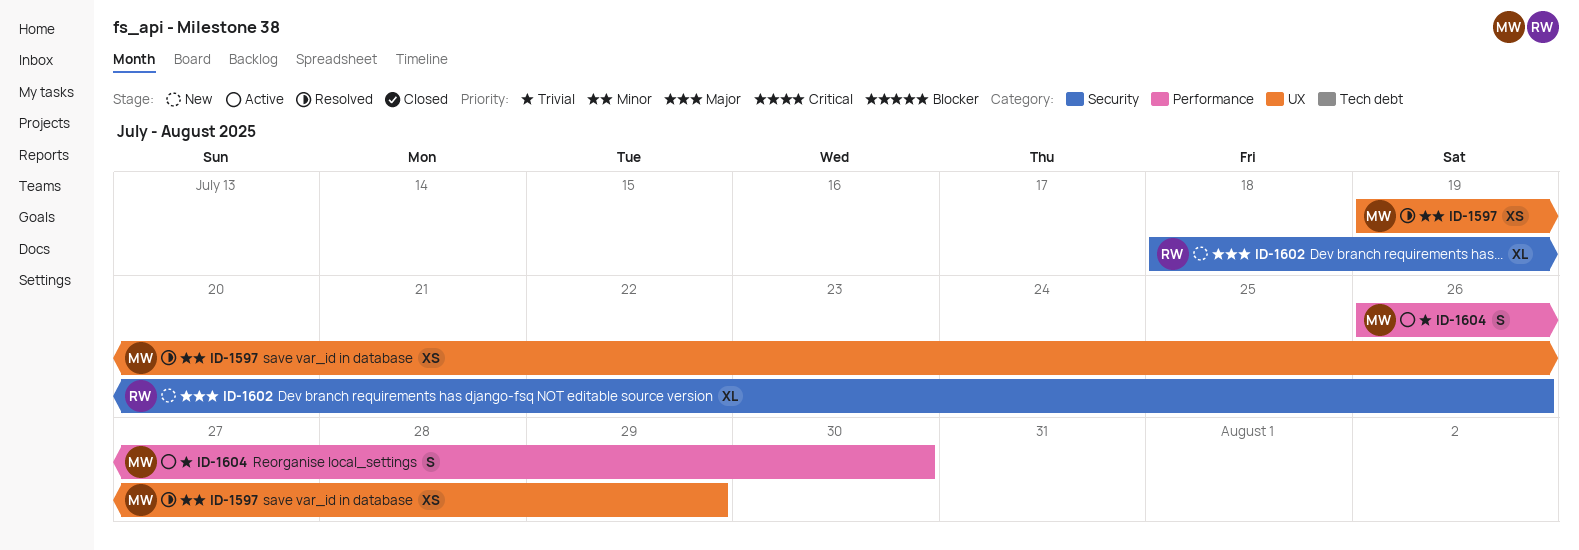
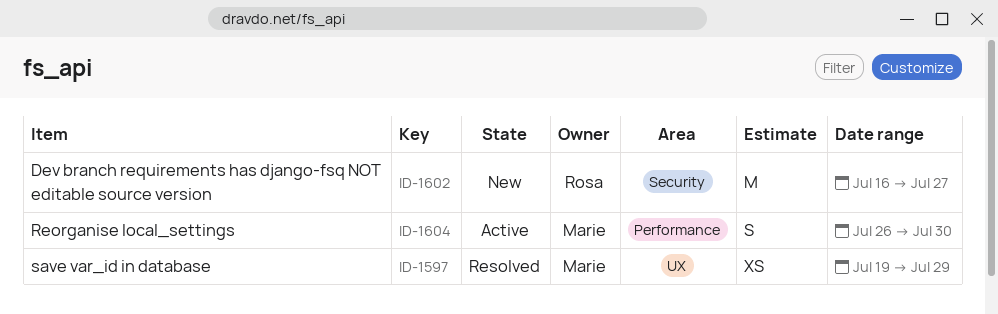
ID-1602, estimate: XL -> M
ID-1602, start: Jul 18 -> Jul 16
ID-1602, due: Jul 26 -> Jul 27

